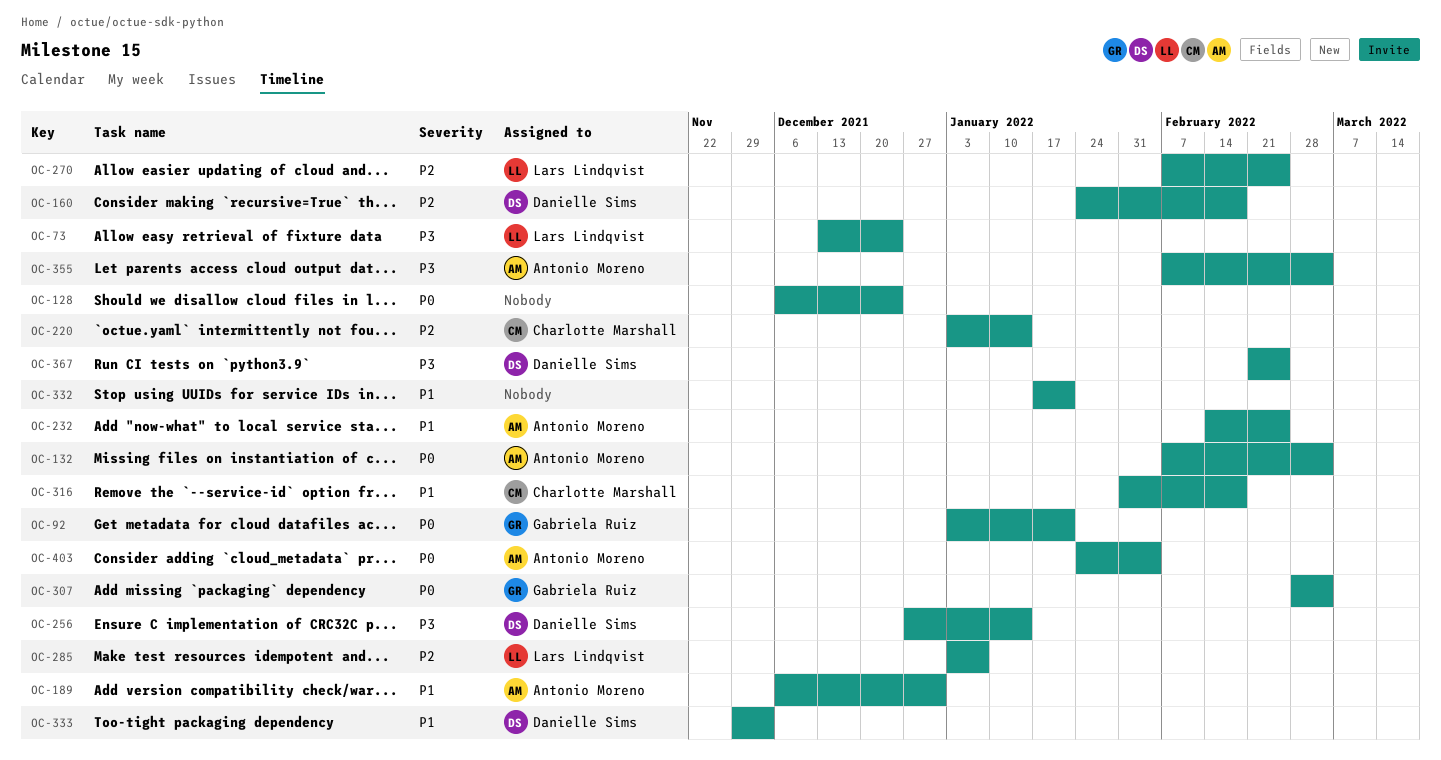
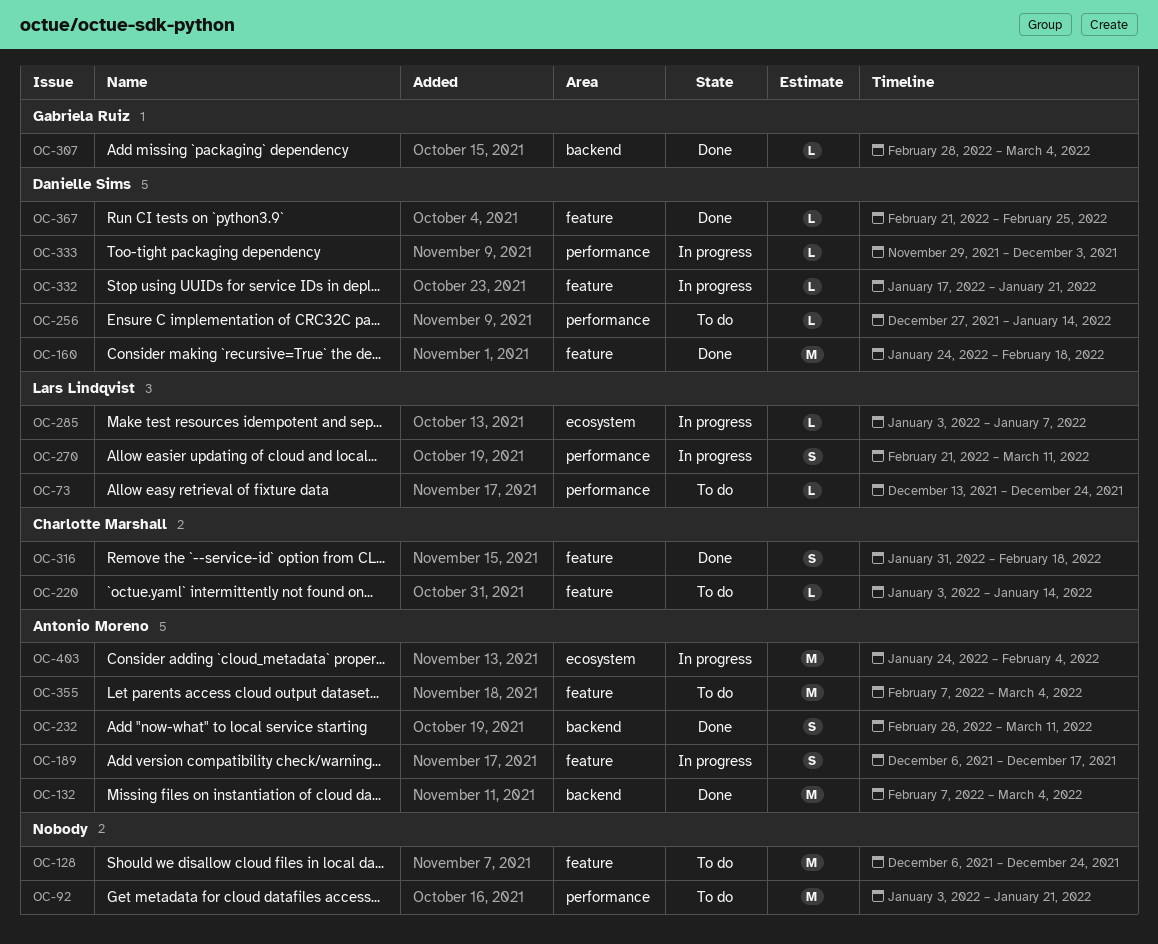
OC-92, owner: Gabriela Ruiz -> none
OC-189, due: Dec 31 -> Dec 17
OC-232, start: Feb 14 -> Feb 28
OC-232, due: Feb 25 -> Mar 11
OC-270, start: Feb 7 -> Feb 21
OC-270, due: Feb 25 -> Mar 11
OC-332, owner: none -> Danielle Sims

